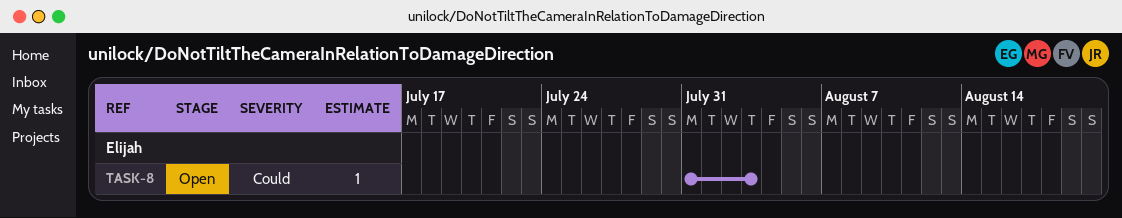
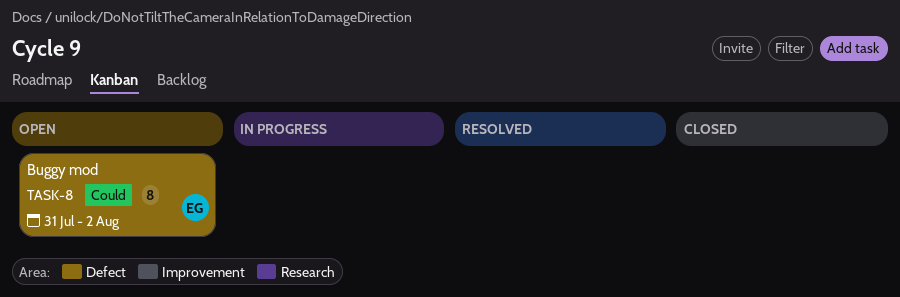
TASK-8, estimate: 1 -> 8
TASK-8, due: Aug 3 -> Aug 2

